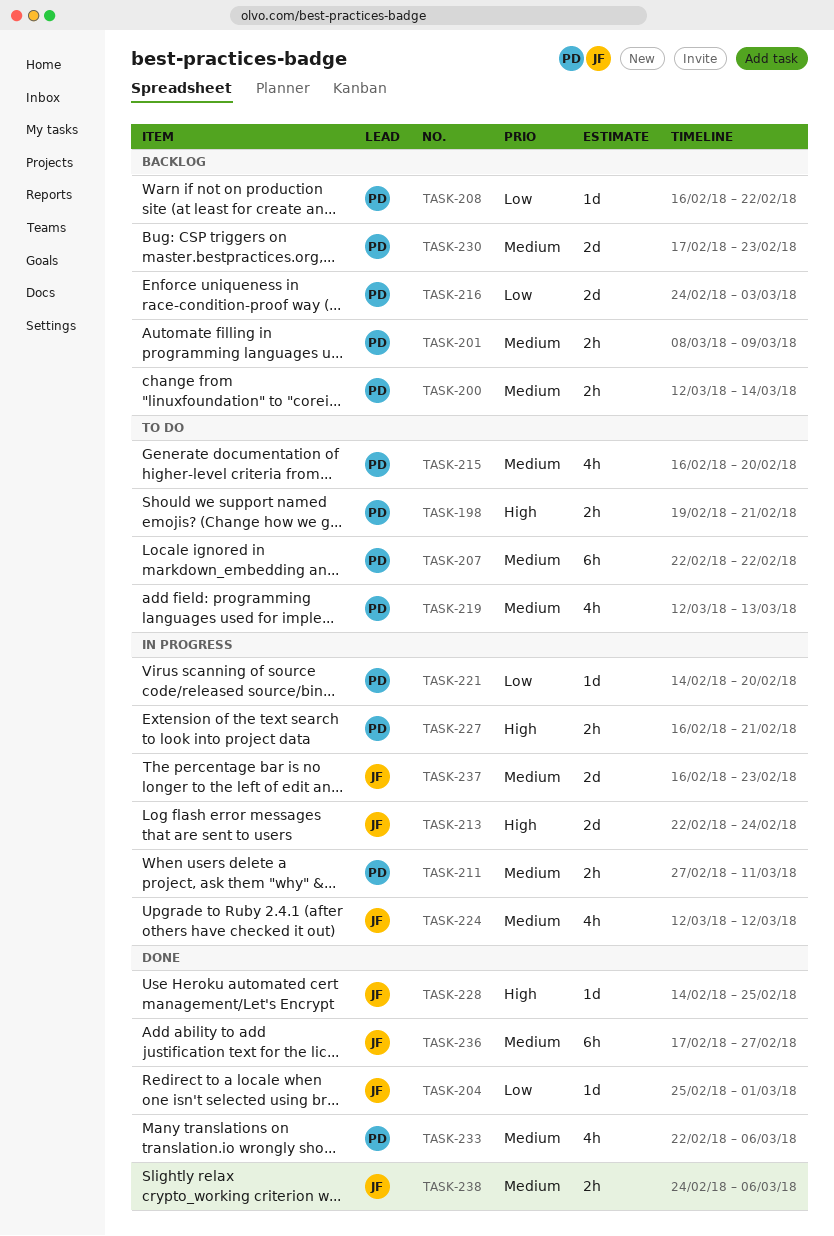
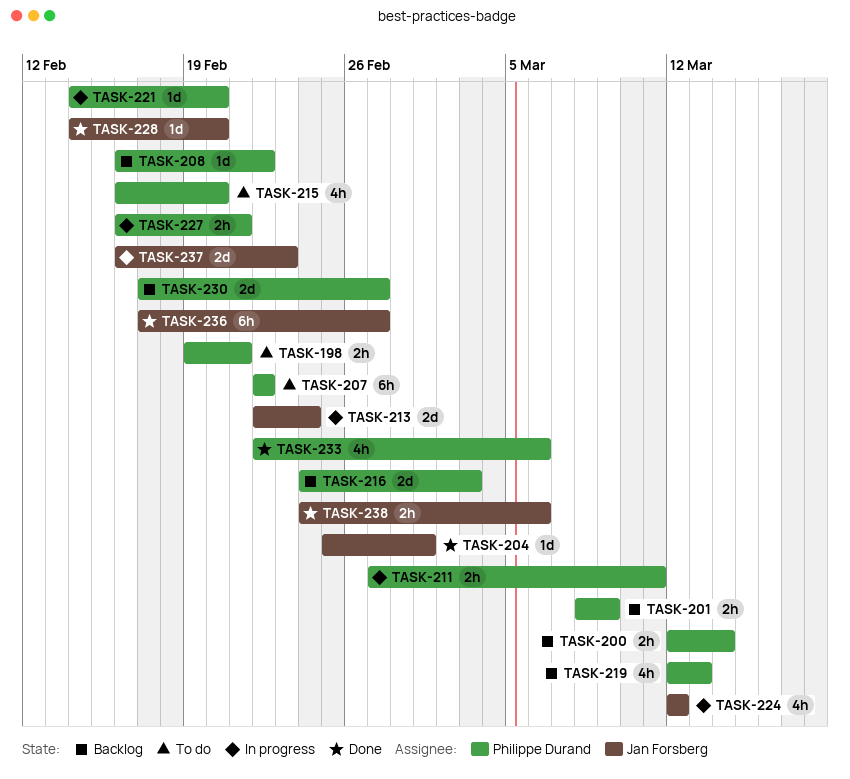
TASK-219, status: To do -> Backlog
TASK-228, due: Feb 25 -> Feb 20
TASK-230, due: Feb 23 -> Feb 27

